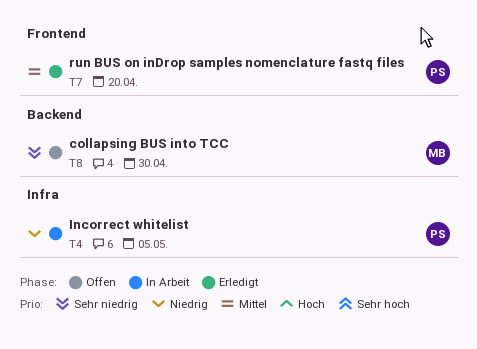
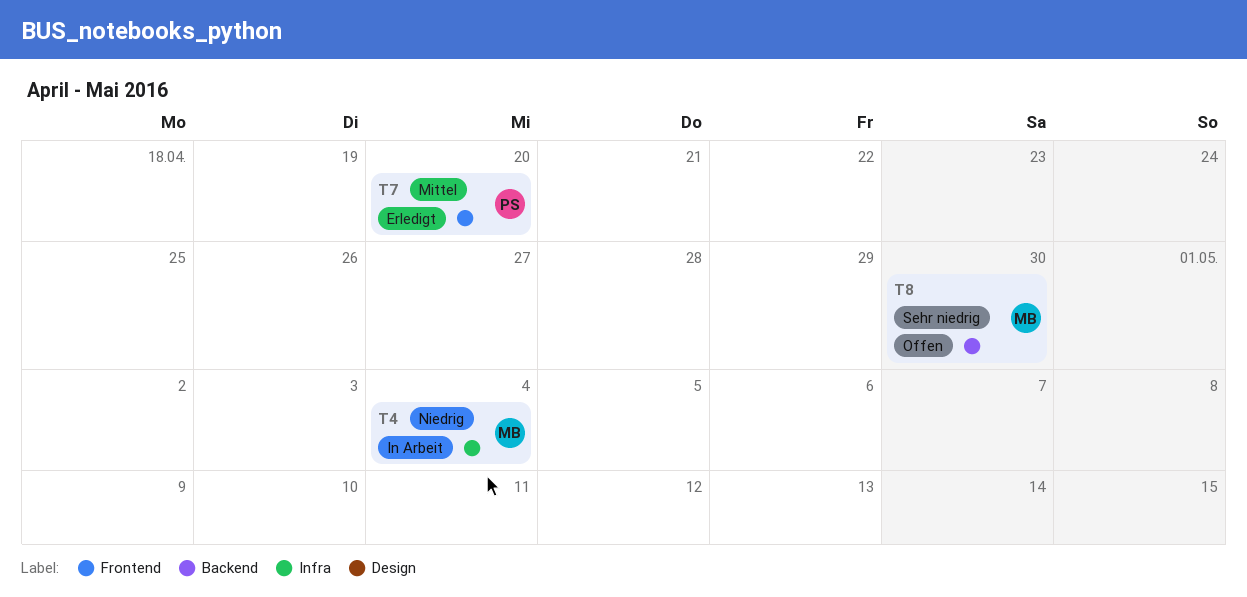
T4, owner: PS -> MB
T4, due: May 5 -> May 4

